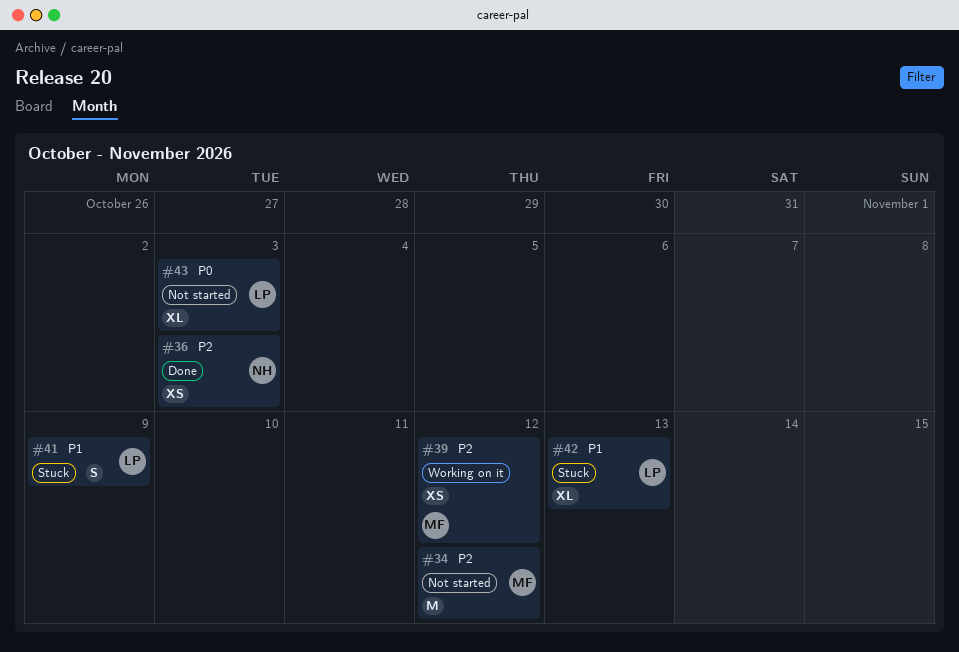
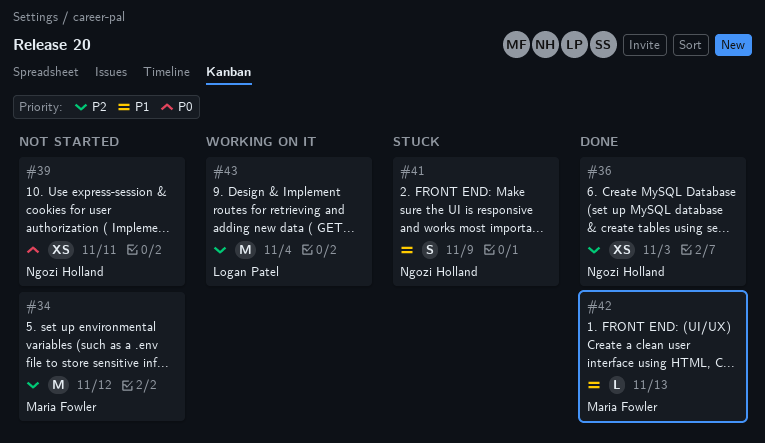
#39, status: Working on it -> Not started
#39, owner: Maria Fowler -> Ngozi Holland
#39, priority: P2 -> P0
#39, due: Nov 12 -> Nov 11
#41, owner: Logan Patel -> Ngozi Holland
#42, status: Stuck -> Done
#42, owner: Logan Patel -> Maria Fowler
#42, estimate: XL -> L
#43, status: Not started -> Working on it
#43, priority: P0 -> P2
#43, estimate: XL -> M
#43, due: Nov 3 -> Nov 4

